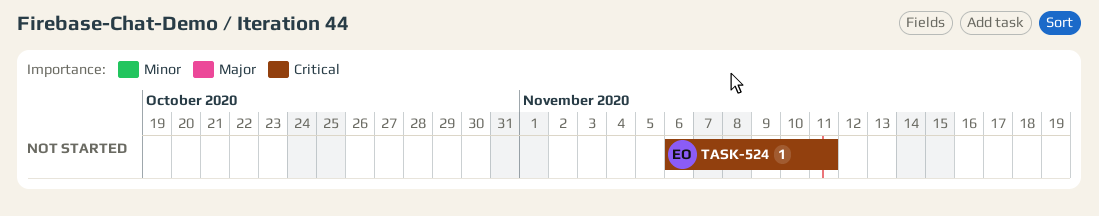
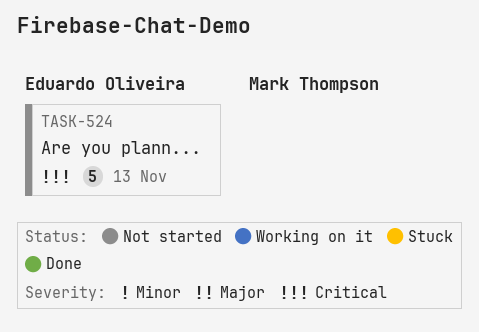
TASK-524, estimate: 1 -> 5
TASK-524, due: Nov 11 -> Nov 13

